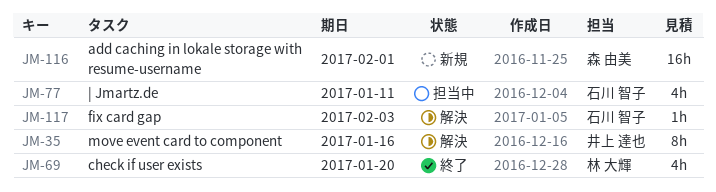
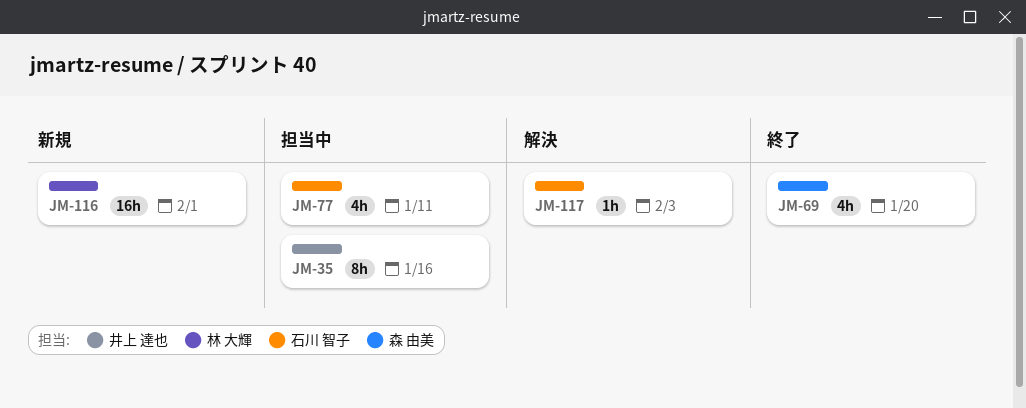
JM-35, status: 解決 -> 担当中
JM-69, owner: 林 大輝 -> 森 由美
JM-116, owner: 森 由美 -> 林 大輝

